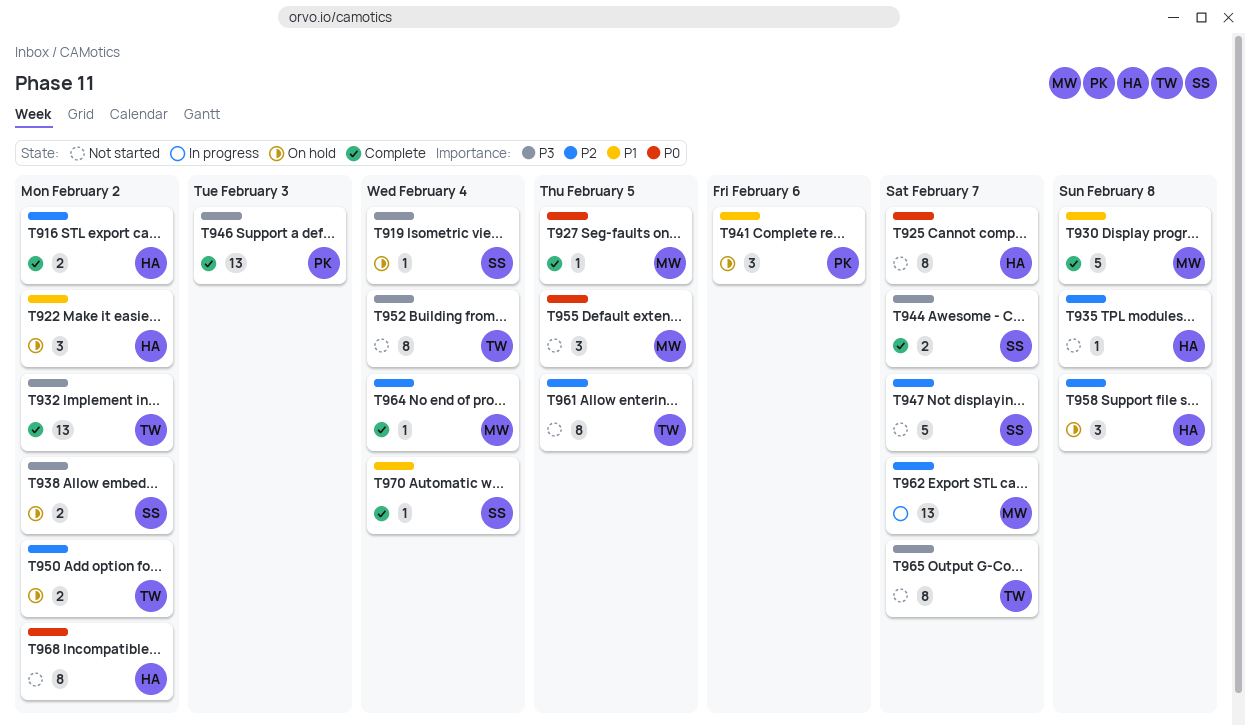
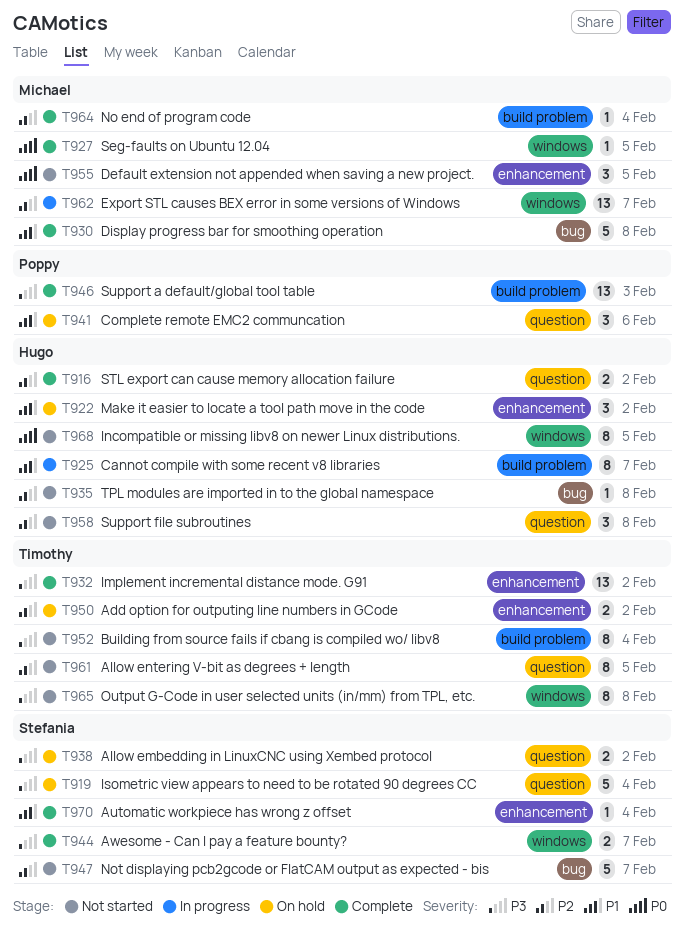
T919, estimate: 1 -> 5
T925, status: Not started -> In progress
T925, priority: P0 -> P1
T958, status: On hold -> Not started
T965, due: Feb 7 -> Feb 8
T968, due: Feb 2 -> Feb 5

